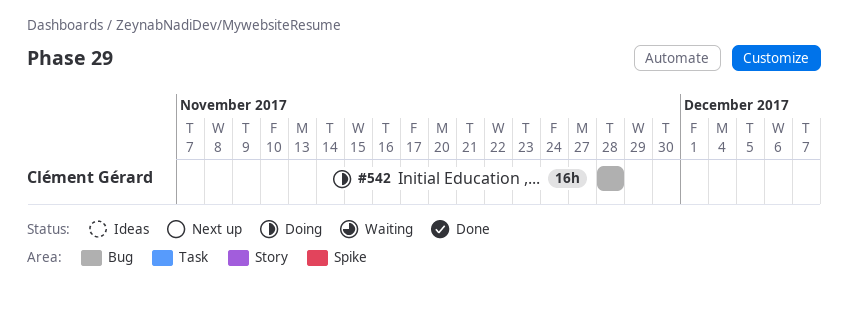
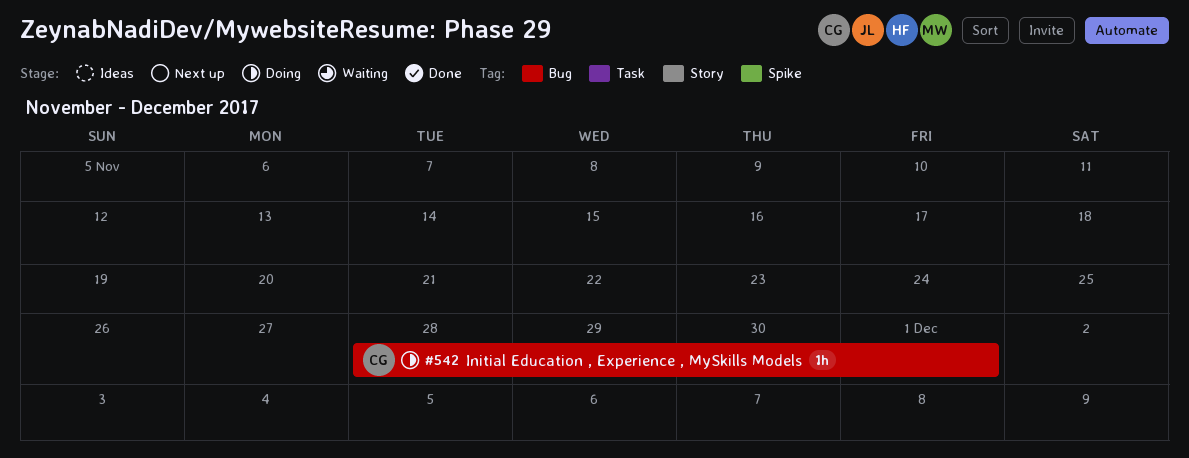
#542, estimate: 16h -> 1h
#542, due: Nov 28 -> Dec 1

